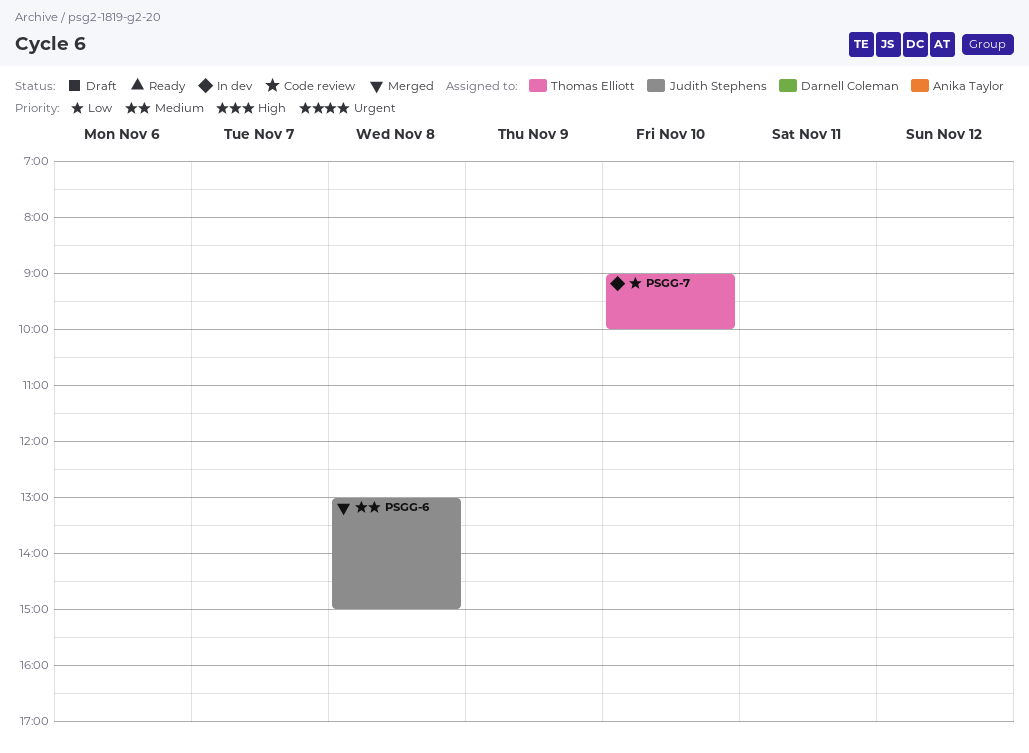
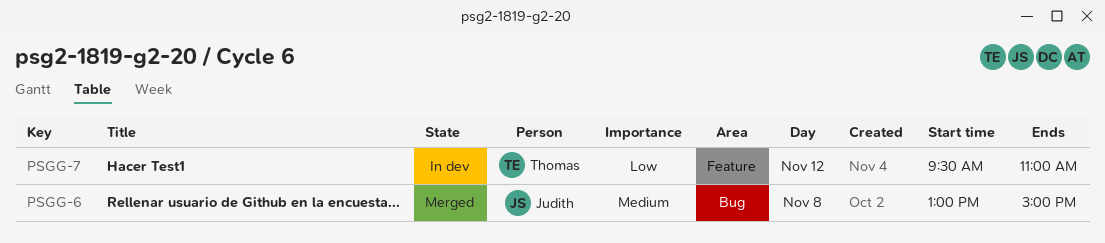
PSGG-7, day: Nov 10 -> Nov 12
PSGG-7, begins: 09:00 -> 09:30
PSGG-7, ends: 10:00 -> 11:00

